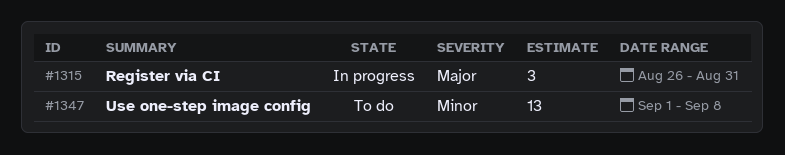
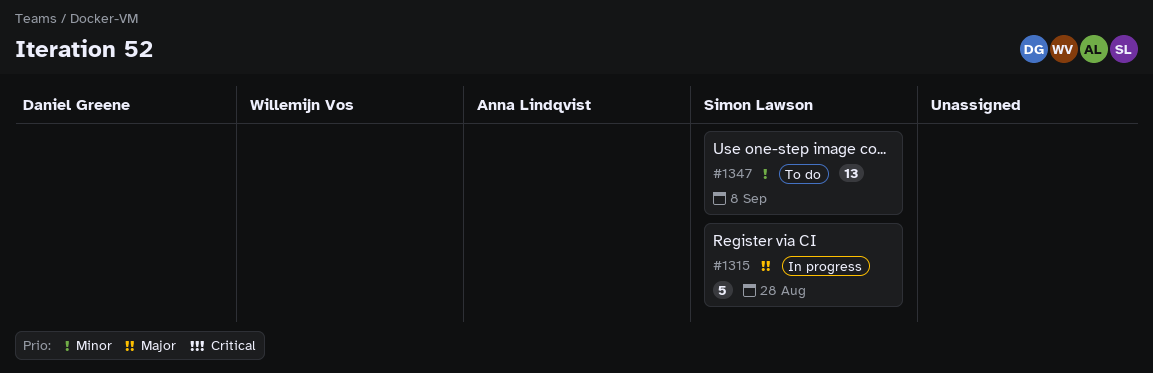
#1315, estimate: 3 -> 5
#1315, due: Aug 31 -> Aug 28

